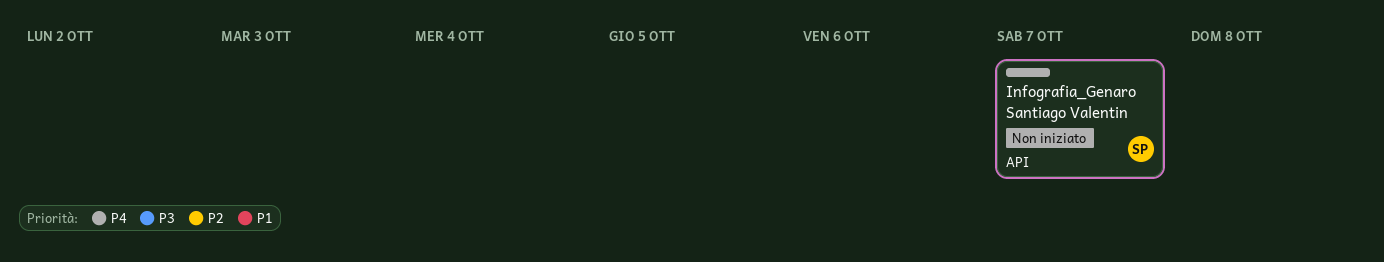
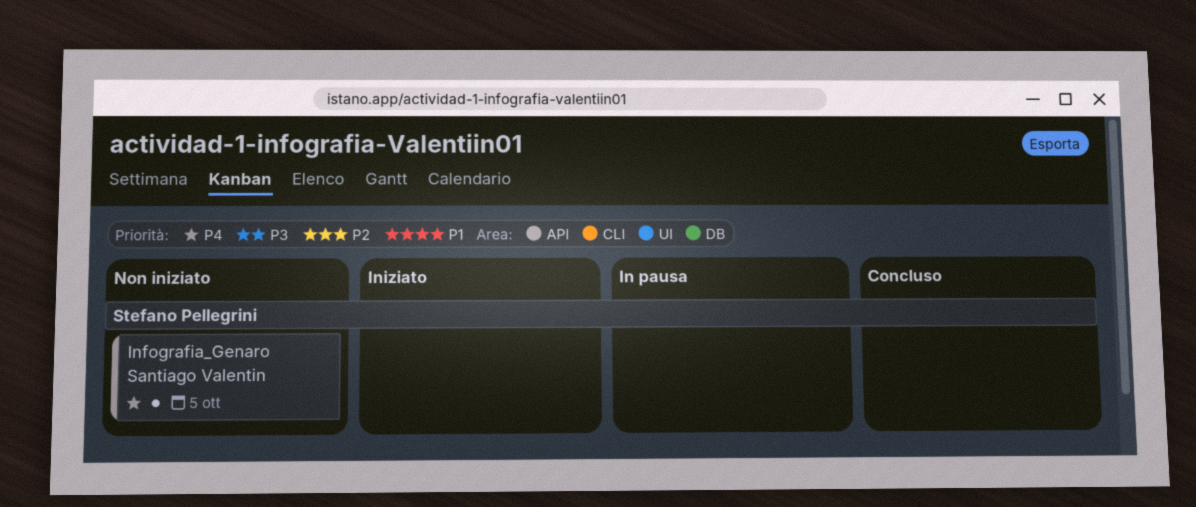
Infografia_Genaro Santiago Valentin, due: Oct 7 -> Oct 5

